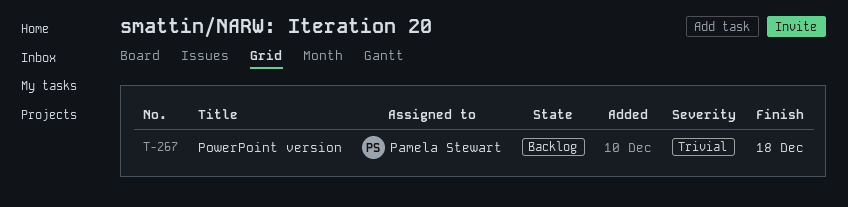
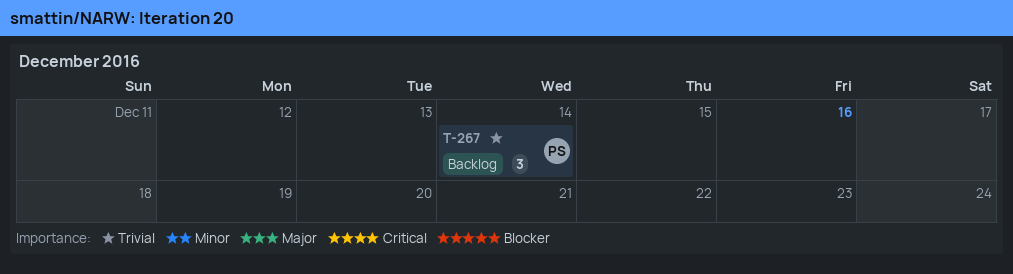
T-267, due: Dec 18 -> Dec 14

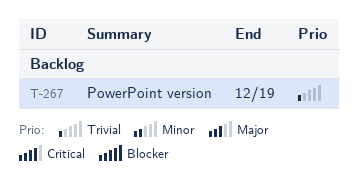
T-267, due: Dec 14 -> Dec 19

